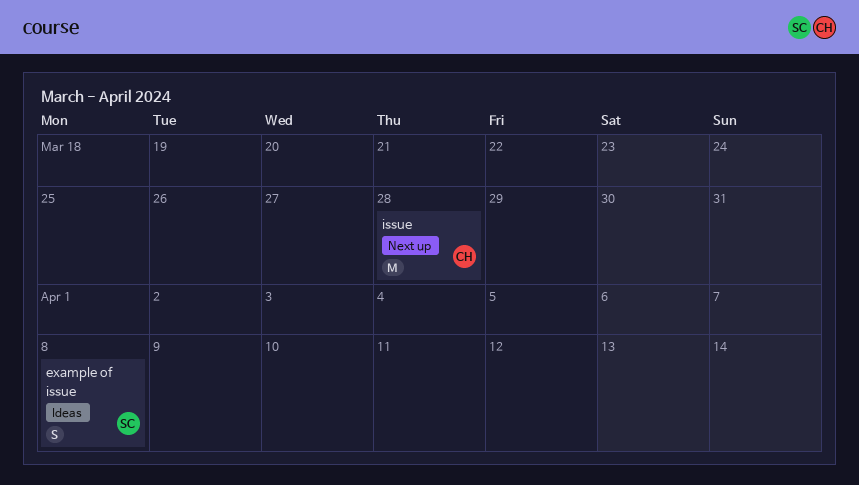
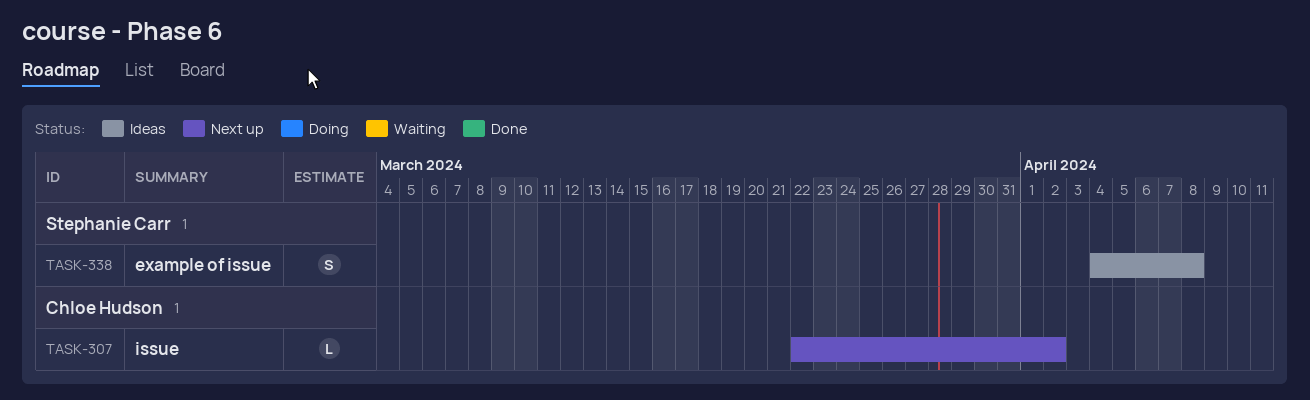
issue, estimate: M -> L
issue, due: Mar 28 -> Apr 2

